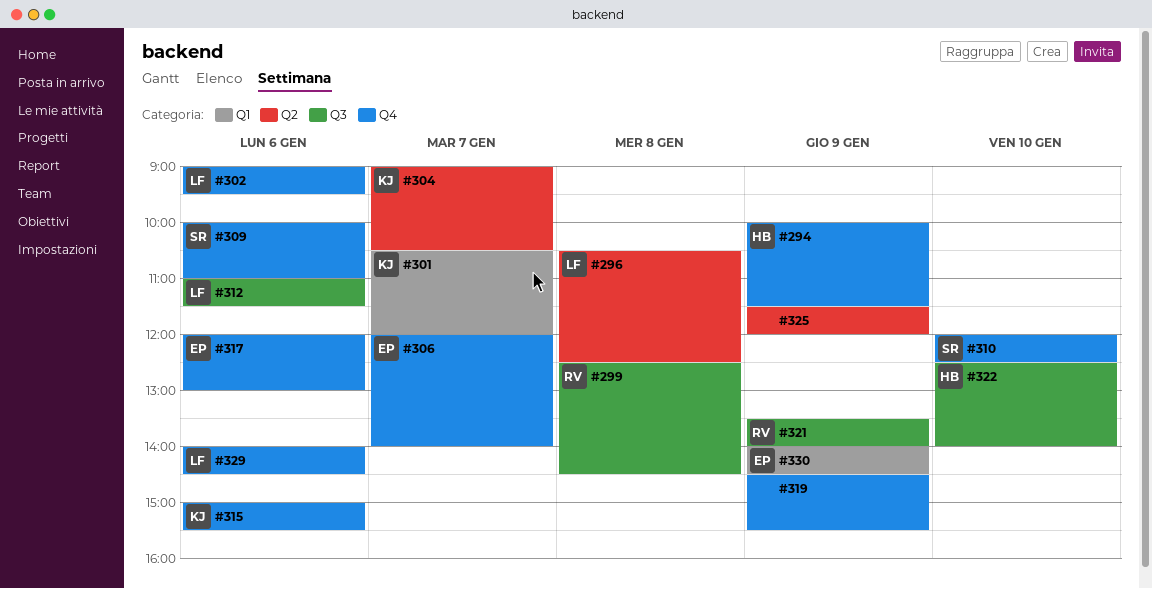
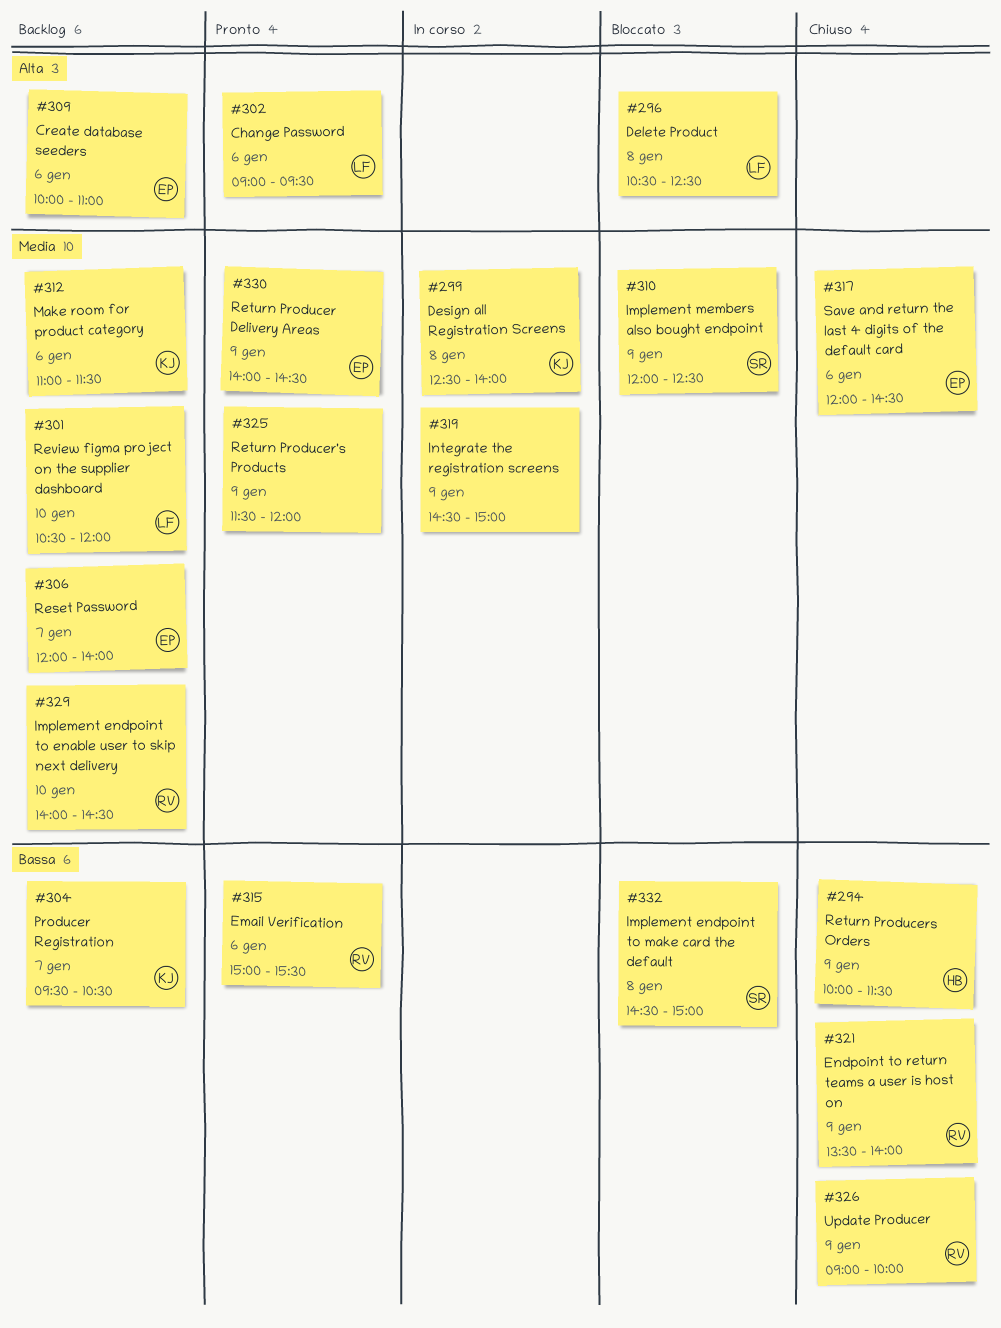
#299, owner: RV -> KJ
#299, ends: 14:30 -> 14:00
#301, owner: KJ -> LF
#301, day: Jan 7 -> Jan 10
#304, begins: 09:00 -> 09:30
#309, owner: SR -> EP
#310, day: Jan 10 -> Jan 9
#312, owner: LF -> KJ
#315, owner: KJ -> RV
#317, ends: 13:00 -> 14:30
#319, ends: 15:30 -> 15:00
#322: present -> none
#326: none -> present
#329, owner: LF -> RV
#329, day: Jan 6 -> Jan 10
#332: none -> present

